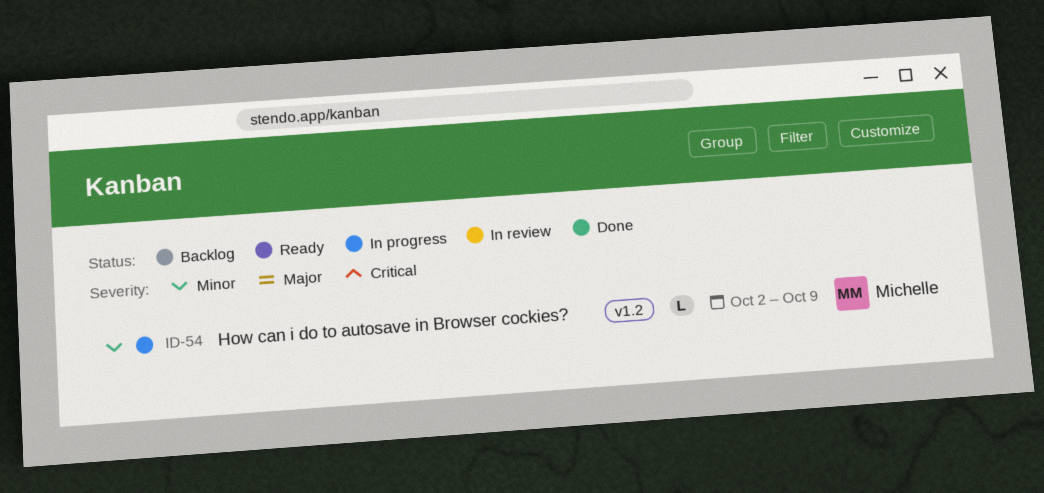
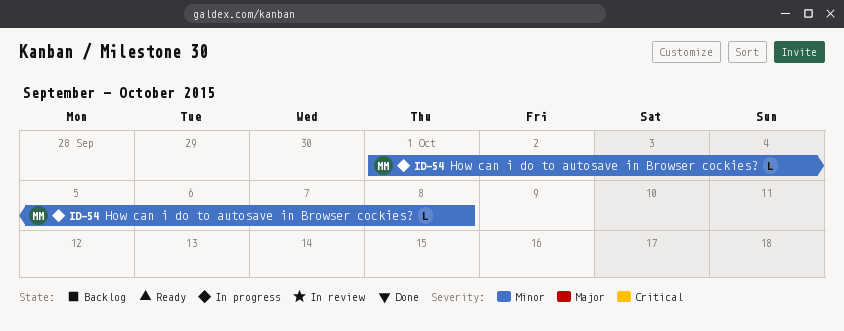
ID-54, start: Oct 2 -> Oct 1
ID-54, due: Oct 9 -> Oct 8

